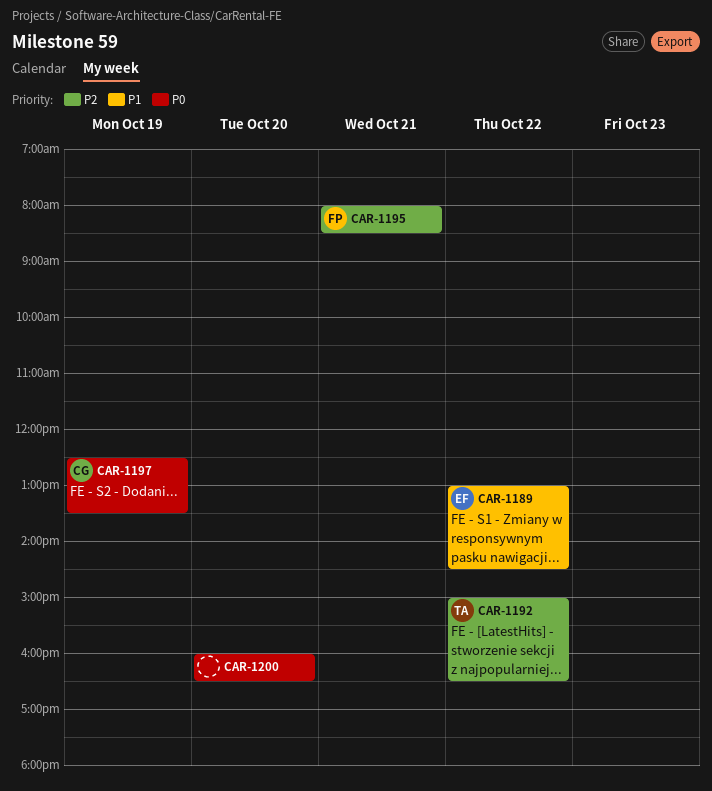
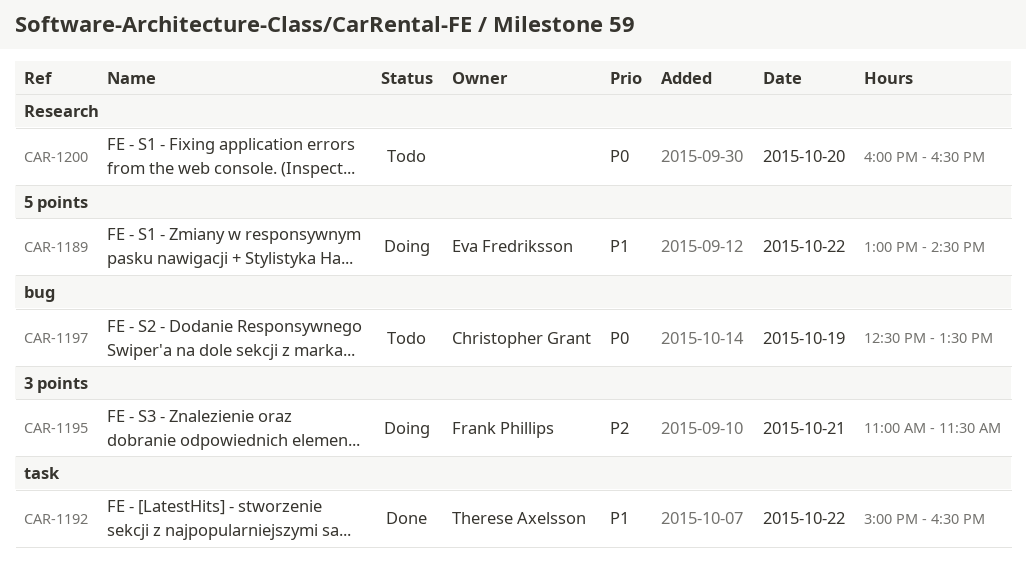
CAR-1192, priority: P2 -> P1
CAR-1195, begins: 08:00 -> 11:00
CAR-1195, ends: 08:30 -> 11:30

